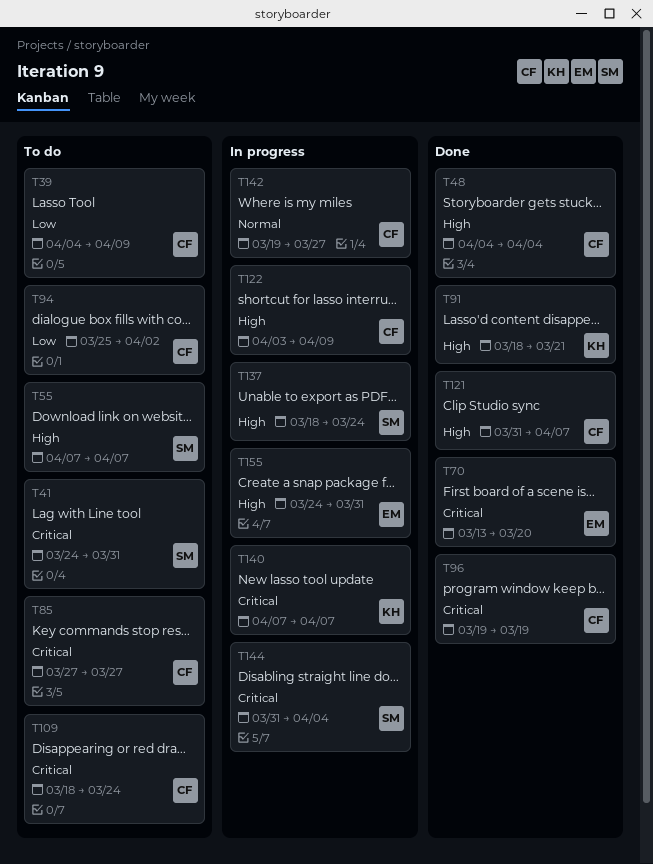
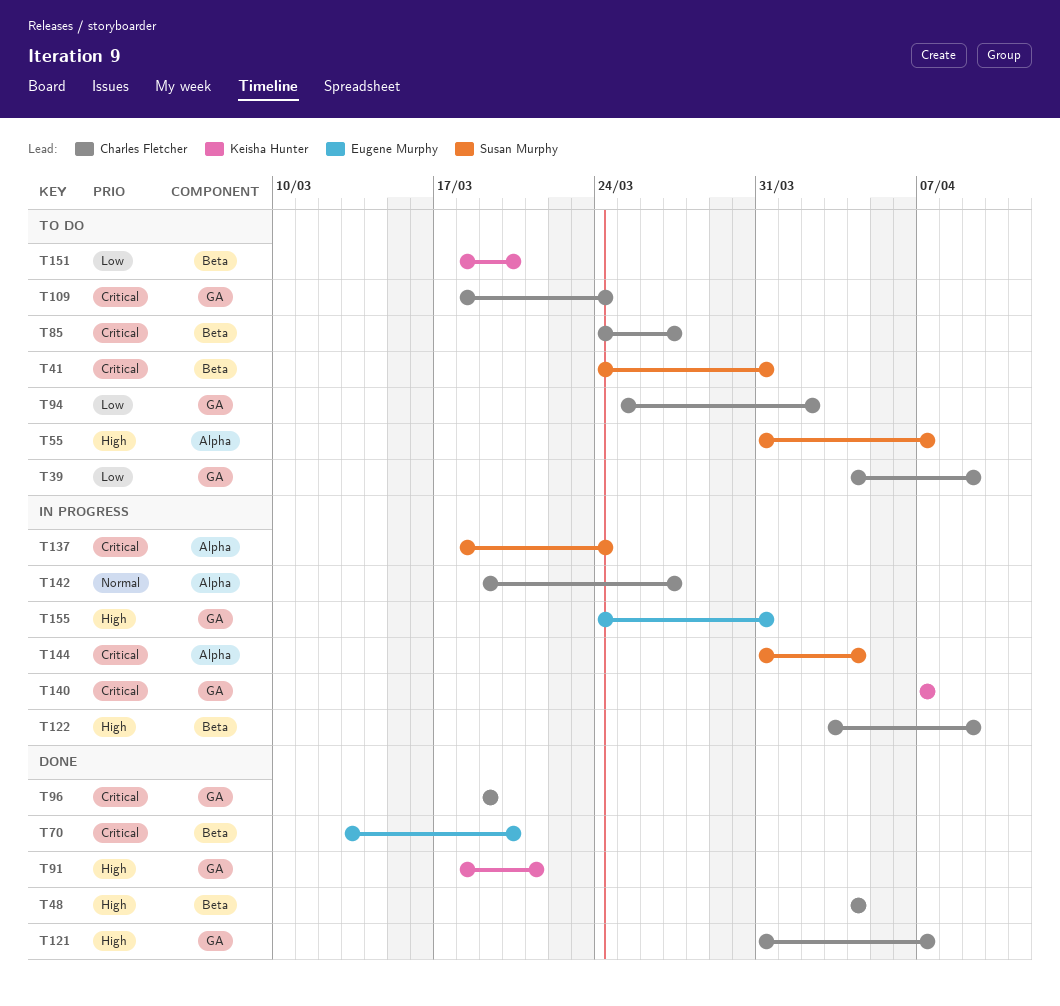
T55, start: Apr 7 -> Mar 31
T85, start: Mar 27 -> Mar 24
T137, priority: High -> Critical
T151: none -> present

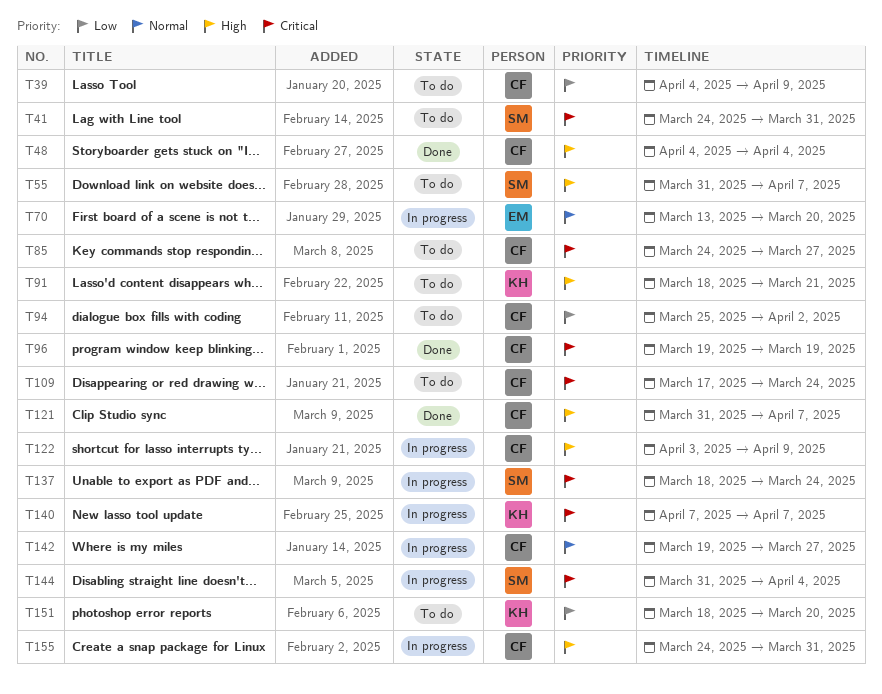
T70, status: Done -> In progress
T70, priority: Critical -> Normal
T91, status: Done -> To do
T109, start: Mar 18 -> Mar 17
T155, owner: Eugene Murphy -> Charles Fletcher

